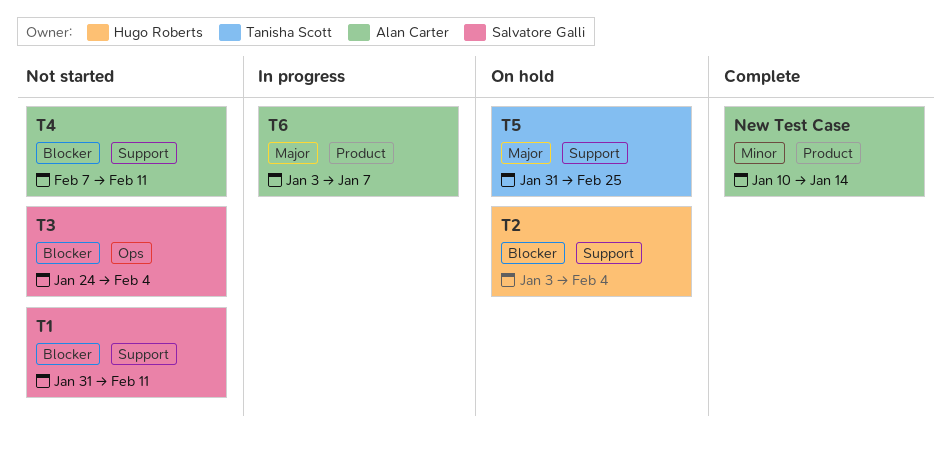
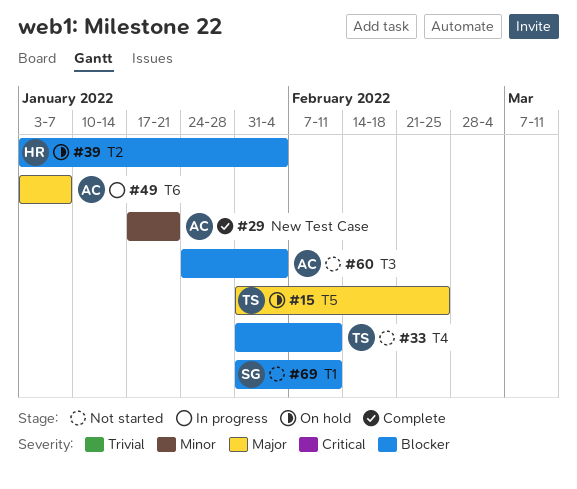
New Test Case, start: Jan 10 -> Jan 17
New Test Case, due: Jan 14 -> Jan 21
T3, owner: Salvatore Galli -> Alan Carter
T4, owner: Alan Carter -> Tanisha Scott
T4, start: Feb 7 -> Jan 31

